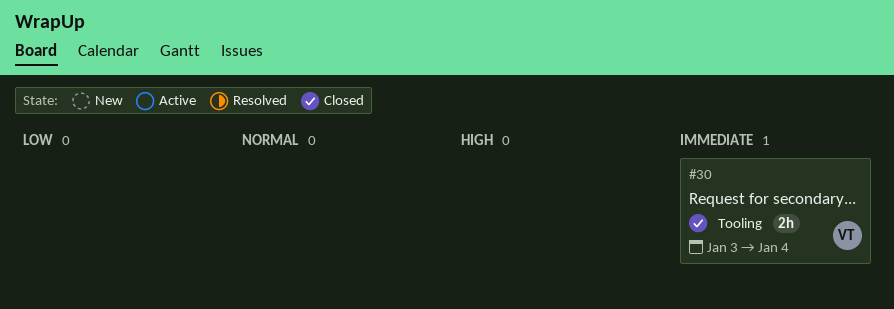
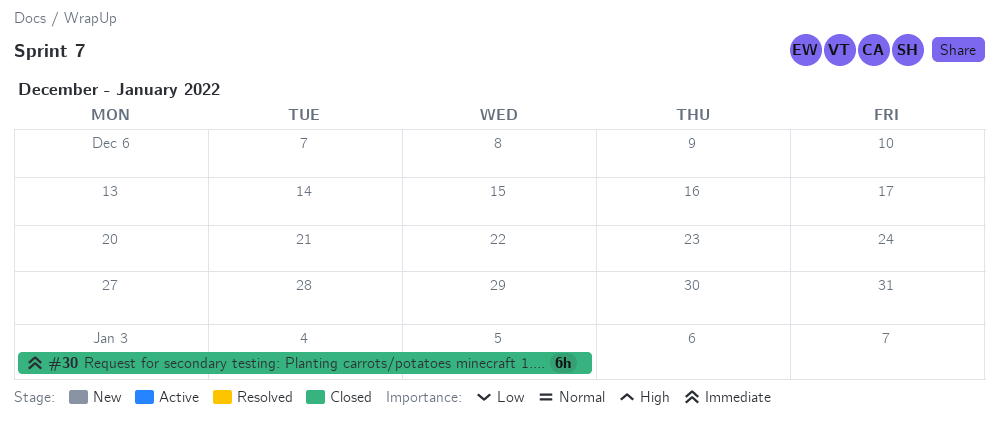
#30, estimate: 2h -> 6h
#30, due: Jan 4 -> Jan 5

